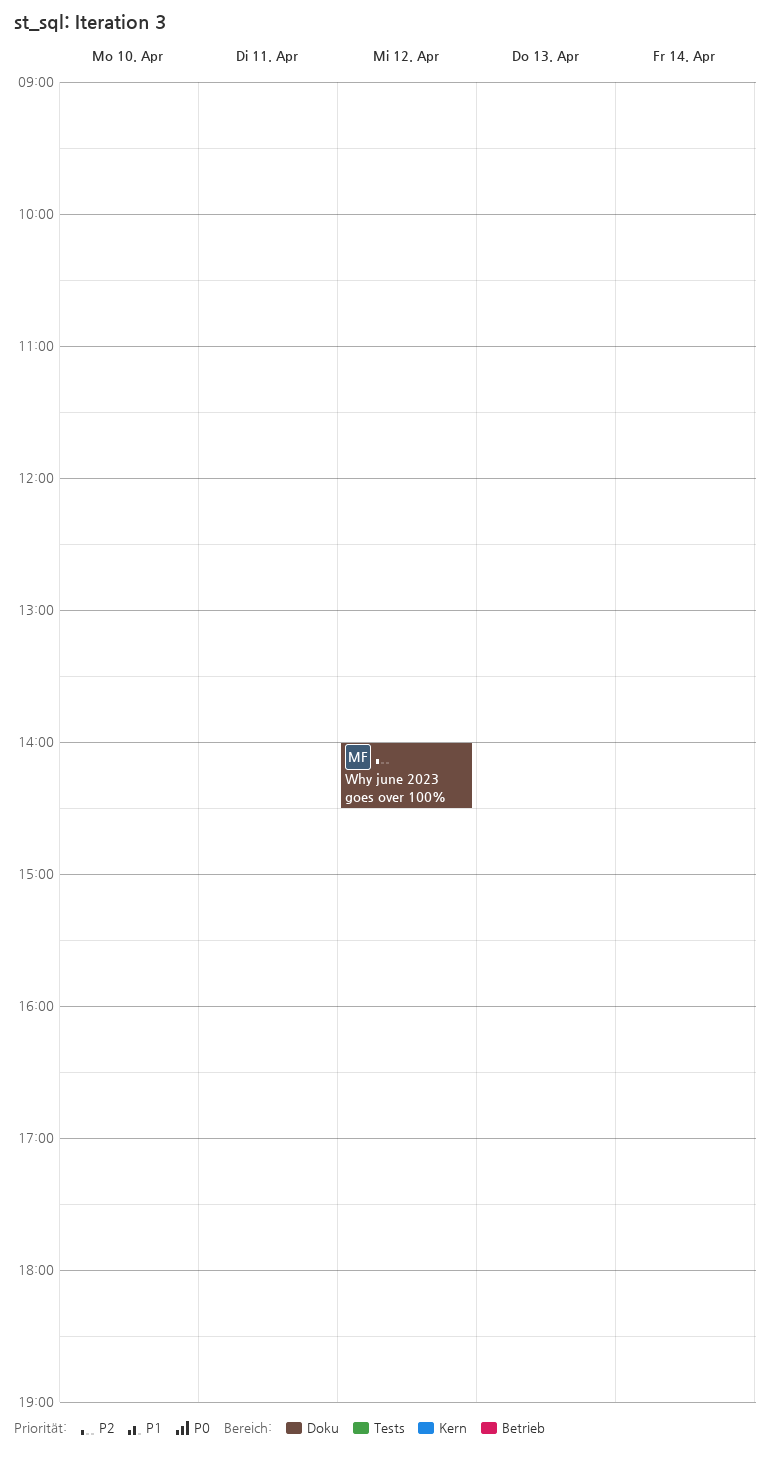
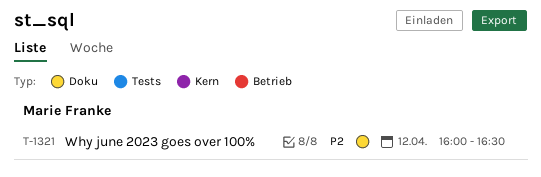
Why june 2023 goes over 100%, begins: 14:00 -> 16:00
Why june 2023 goes over 100%, ends: 14:30 -> 16:30

